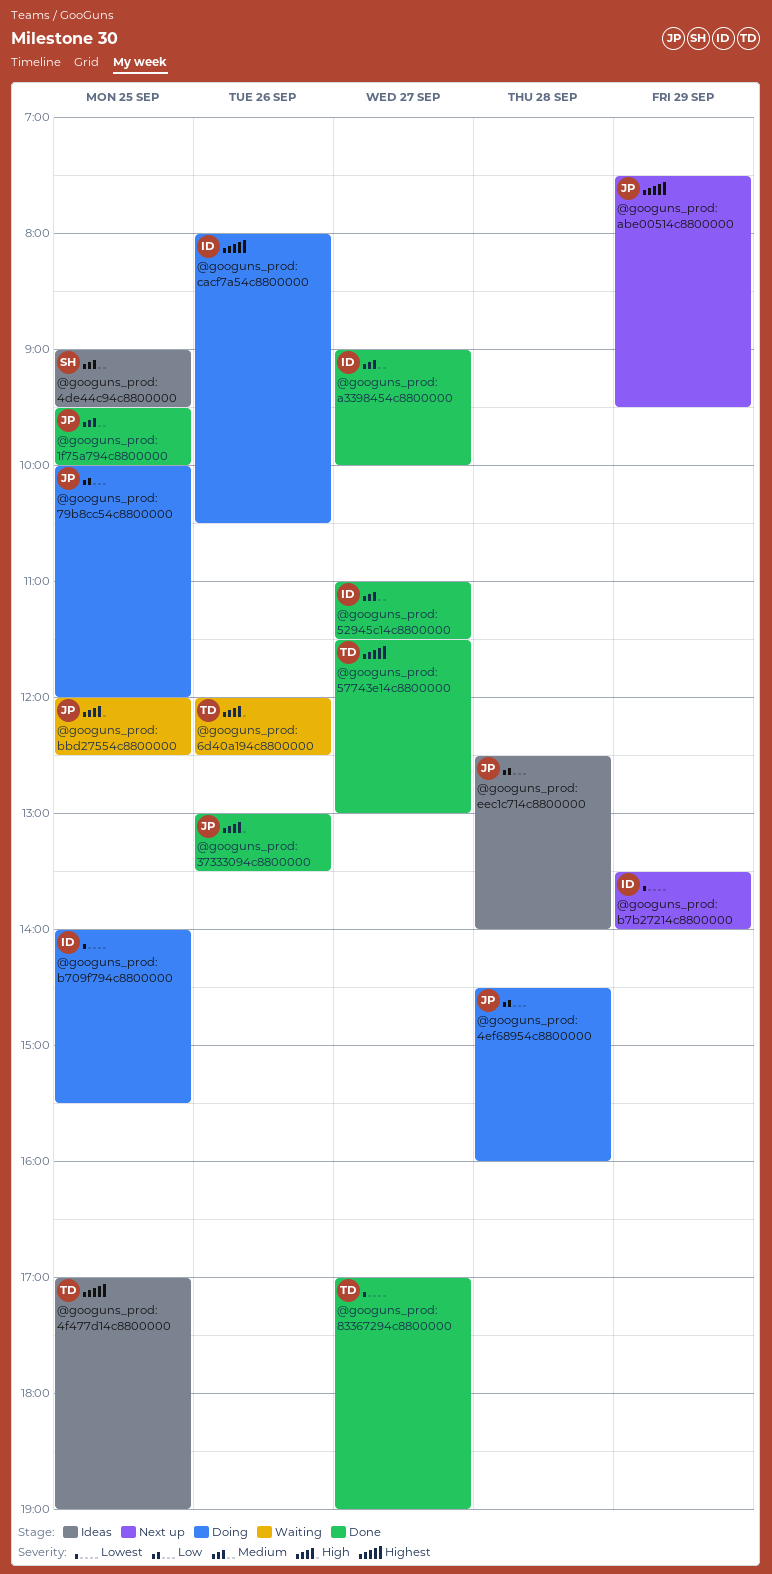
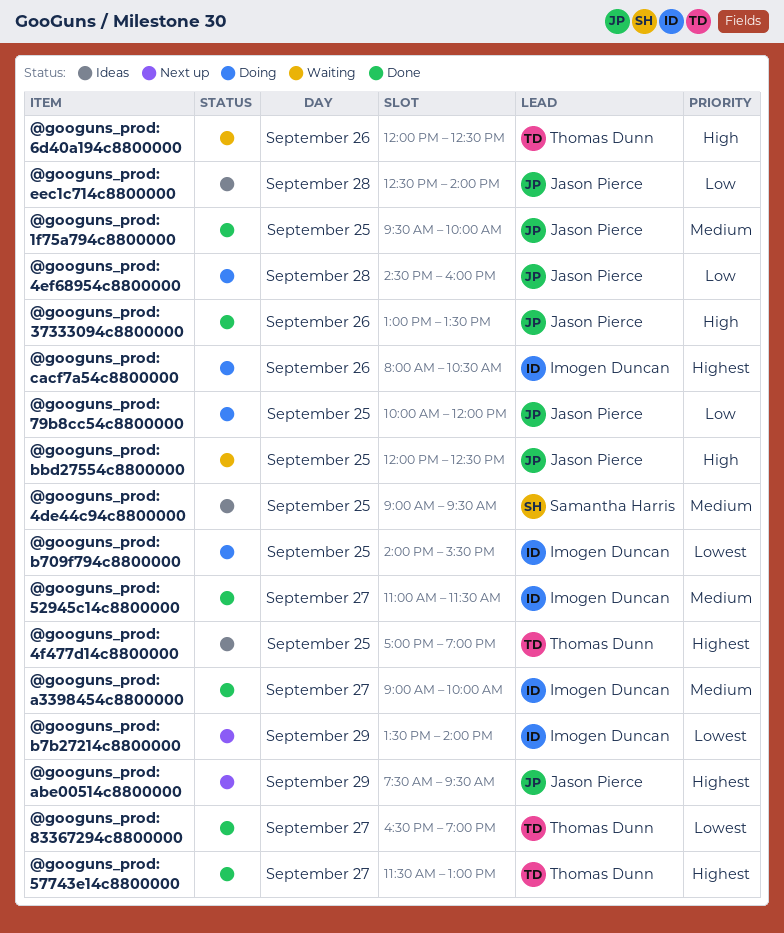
@googuns_prod: 83367294c8800000, begins: 17:00 -> 16:30

